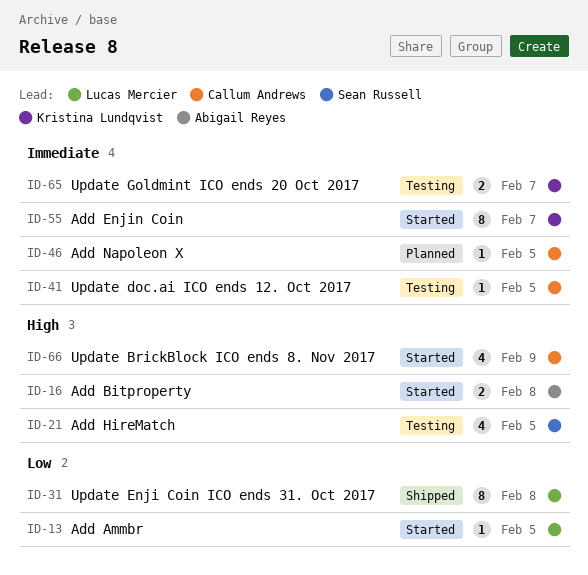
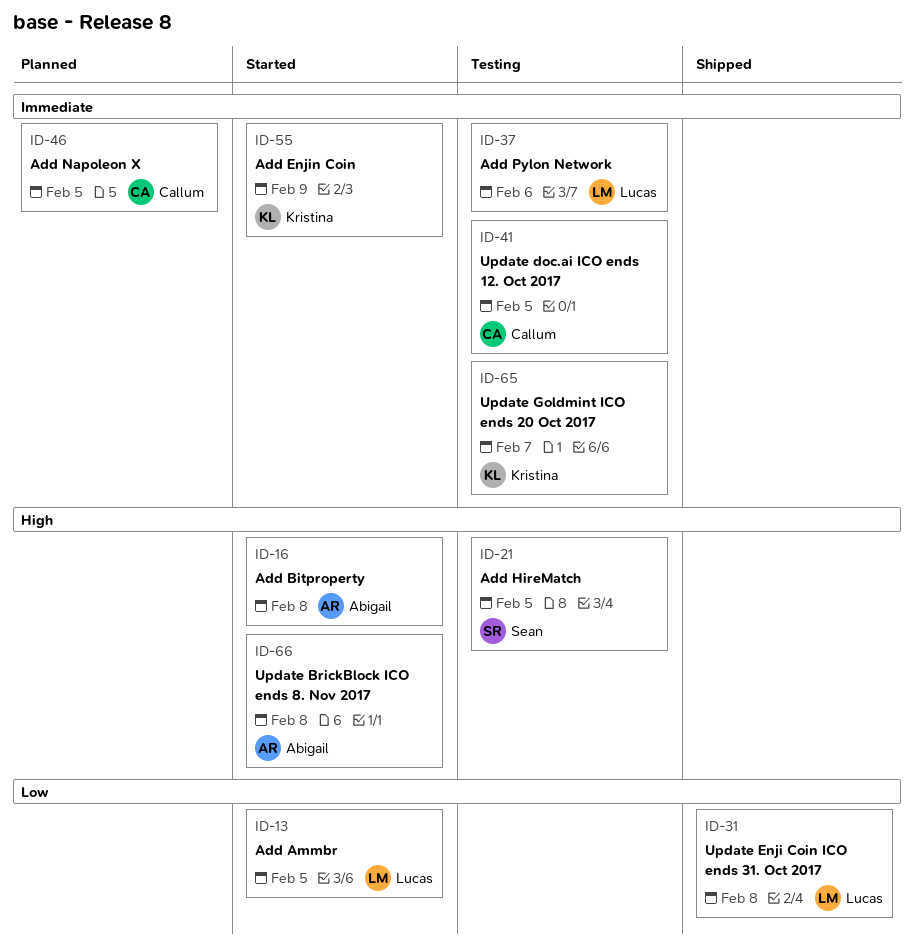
ID-37: none -> present
ID-55, due: Feb 7 -> Feb 9
ID-66, owner: Callum Andrews -> Abigail Reyes
ID-66, due: Feb 9 -> Feb 8

